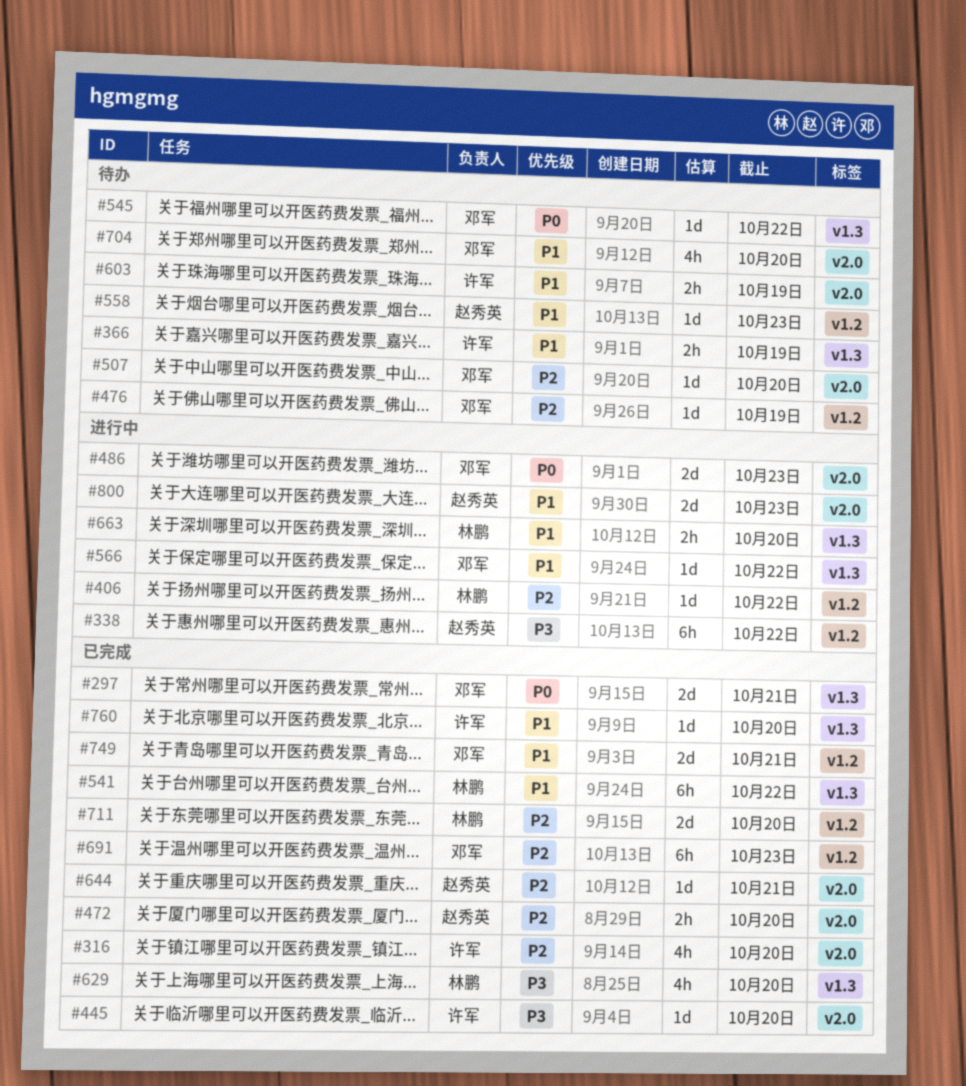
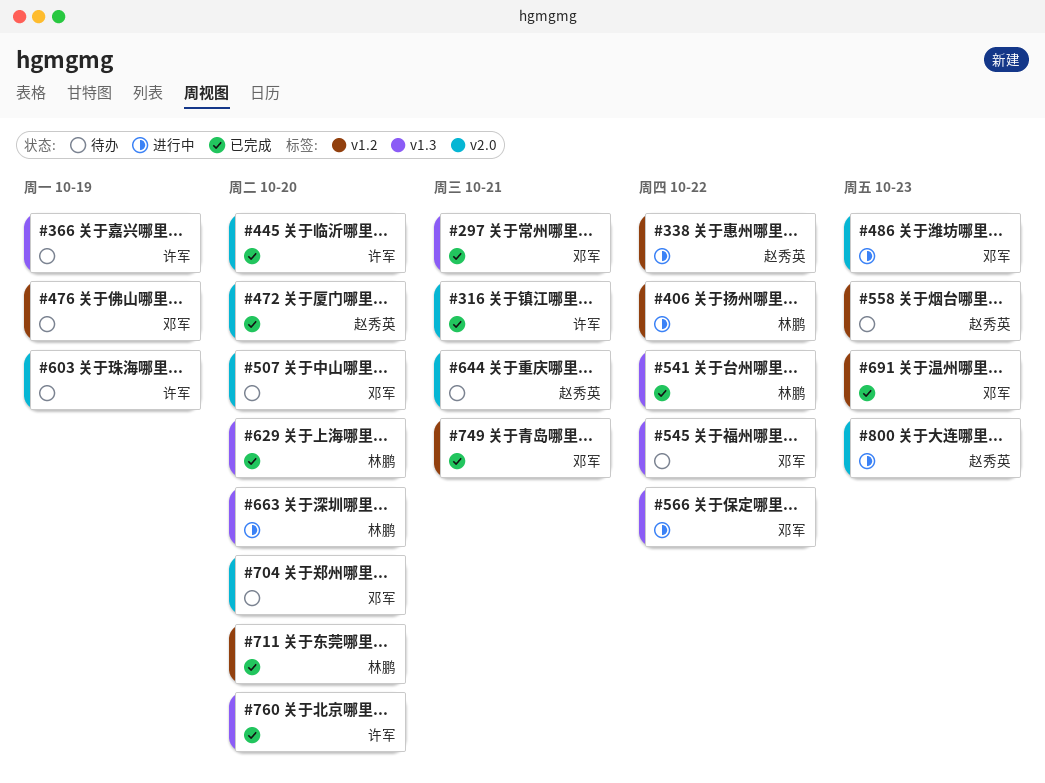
#316, due: Oct 20 -> Oct 21
#644, status: 已完成 -> 待办

